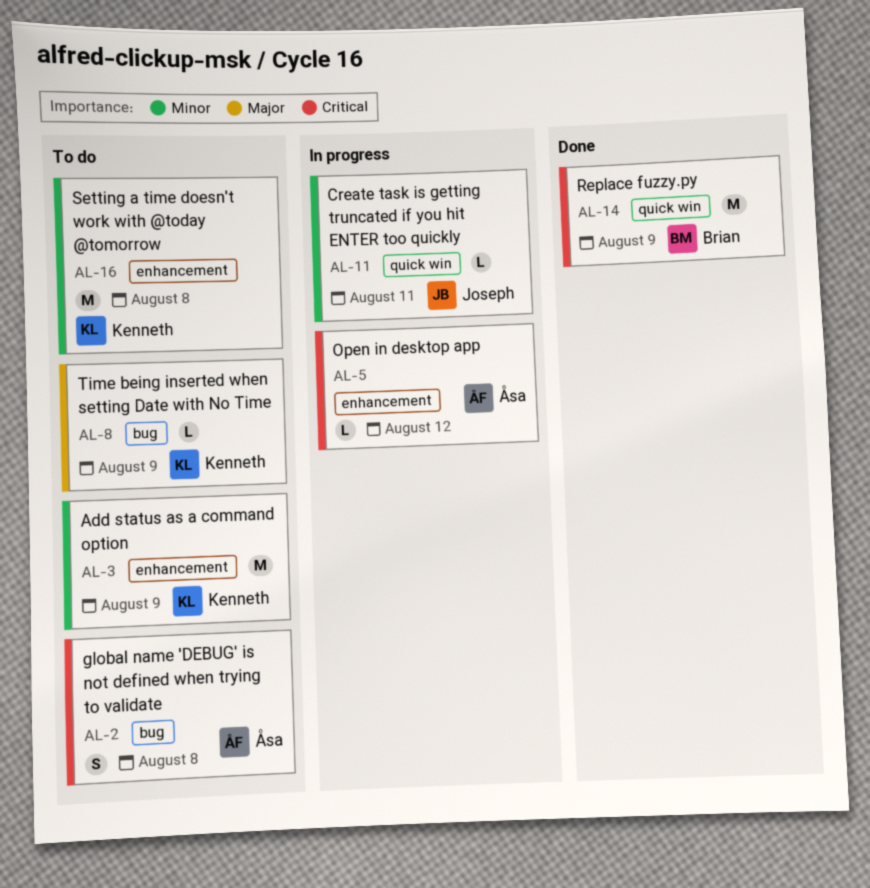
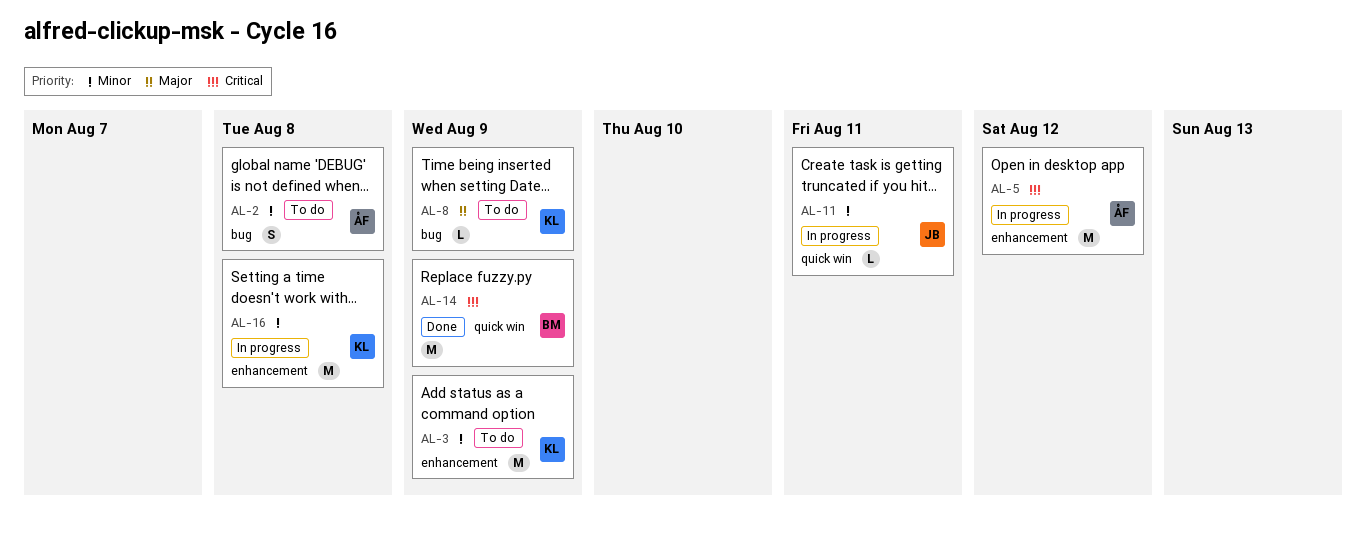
AL-2, priority: Critical -> Minor
AL-5, estimate: L -> M
AL-16, status: To do -> In progress

